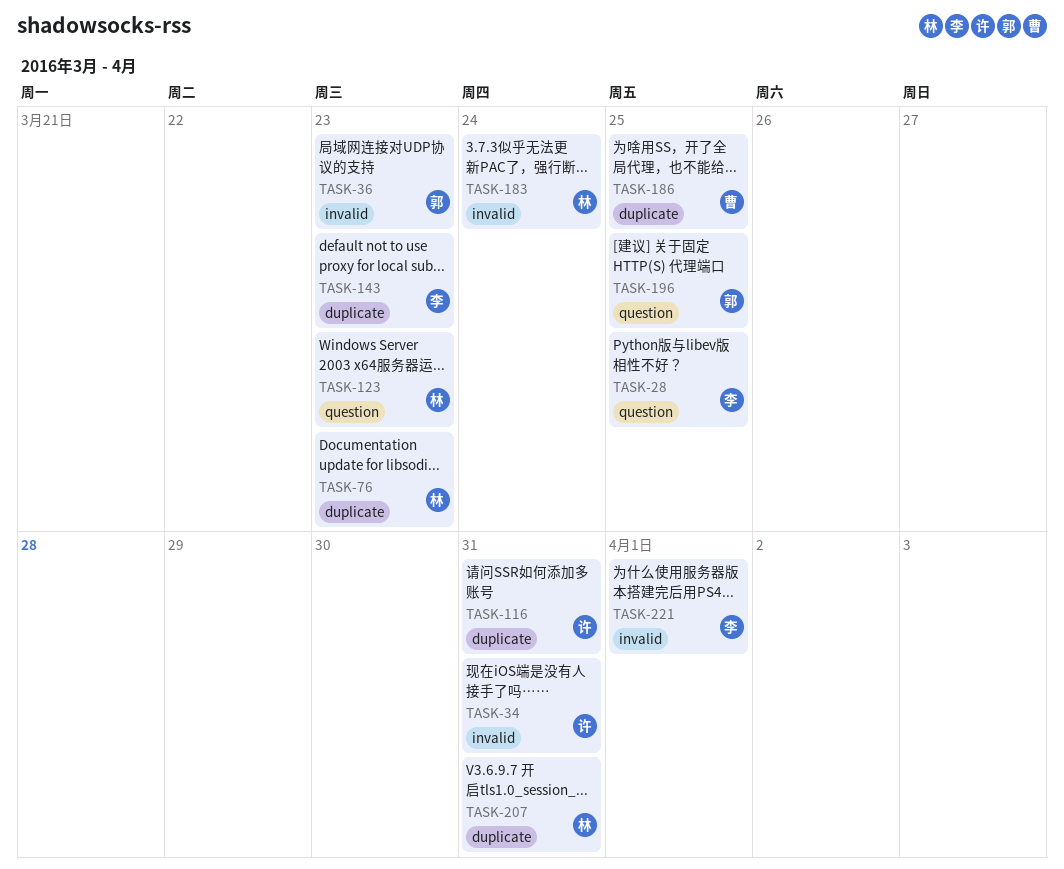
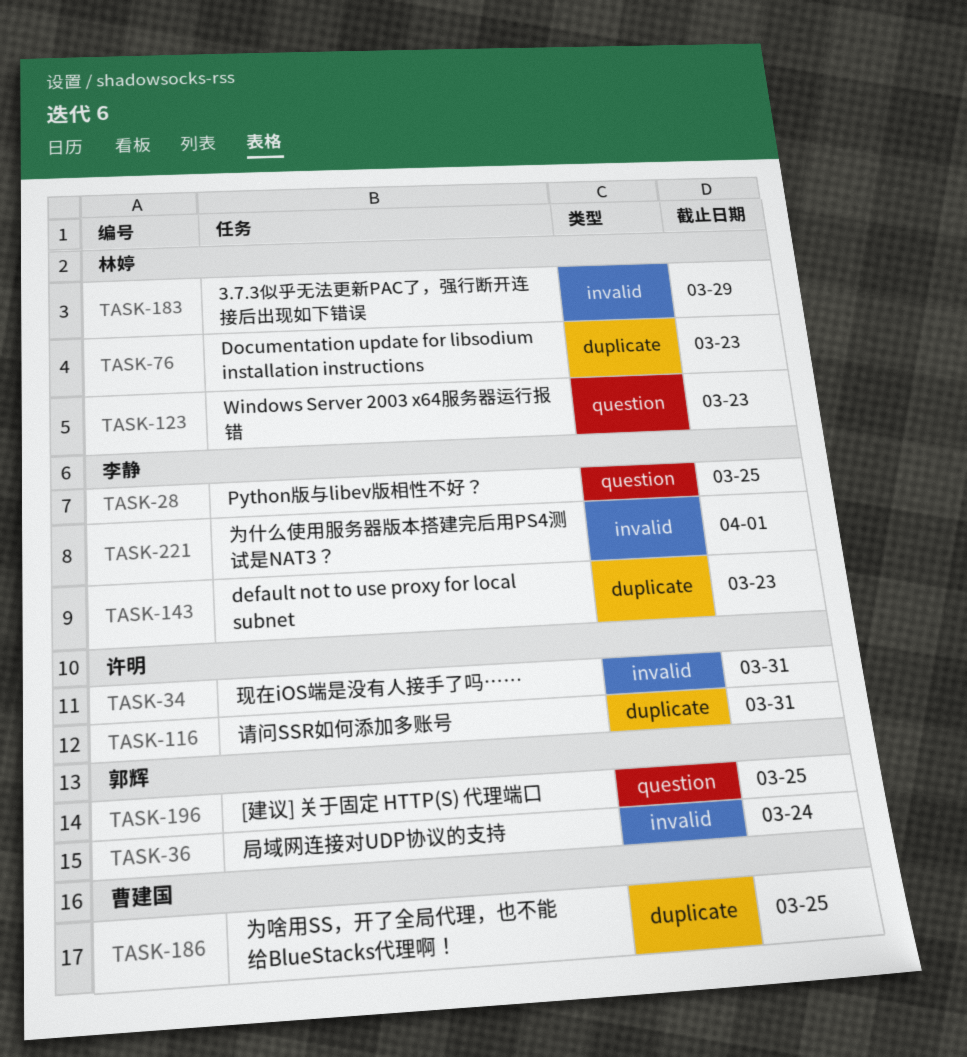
TASK-36, due: Mar 23 -> Mar 24
TASK-183, due: Mar 24 -> Mar 29
TASK-207: present -> none

